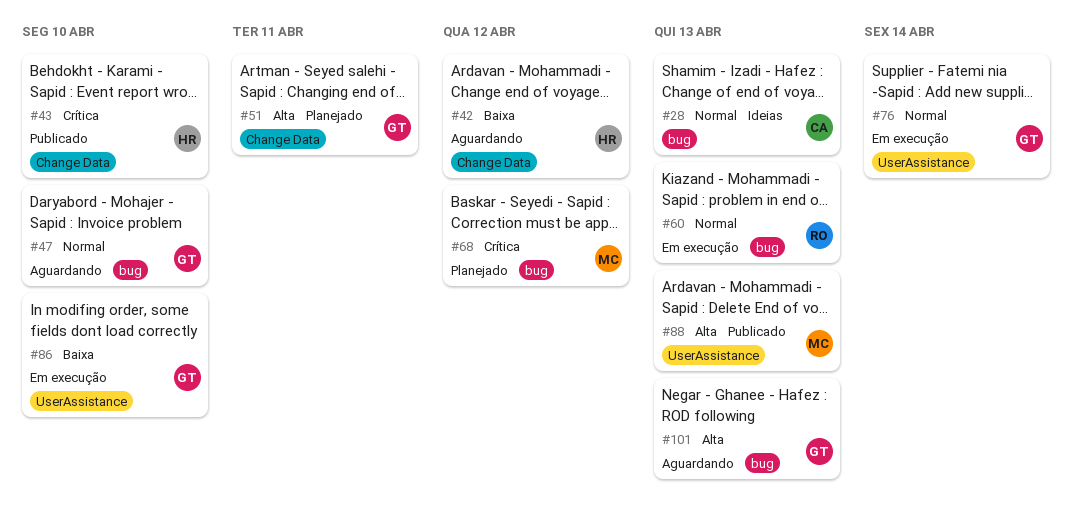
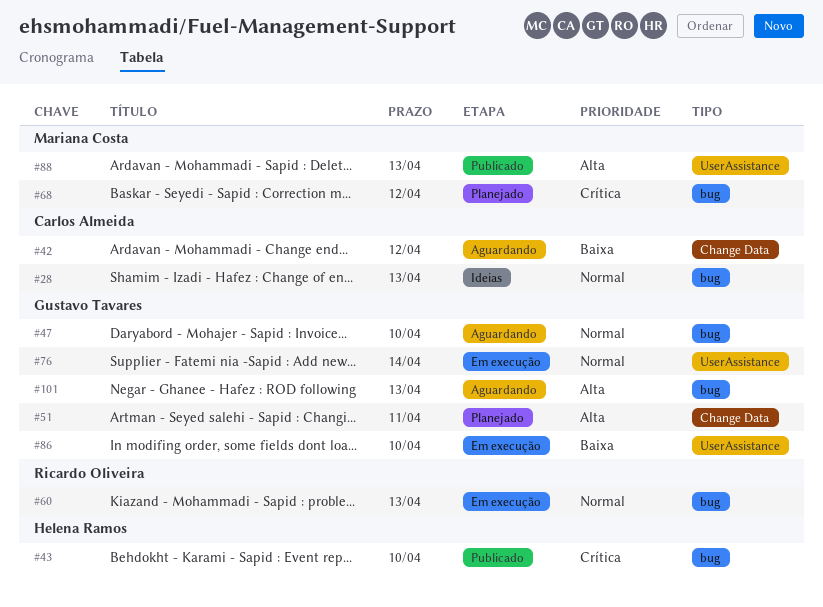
#42, owner: Helena Ramos -> Carlos Almeida
#43, label: Change Data -> bug

